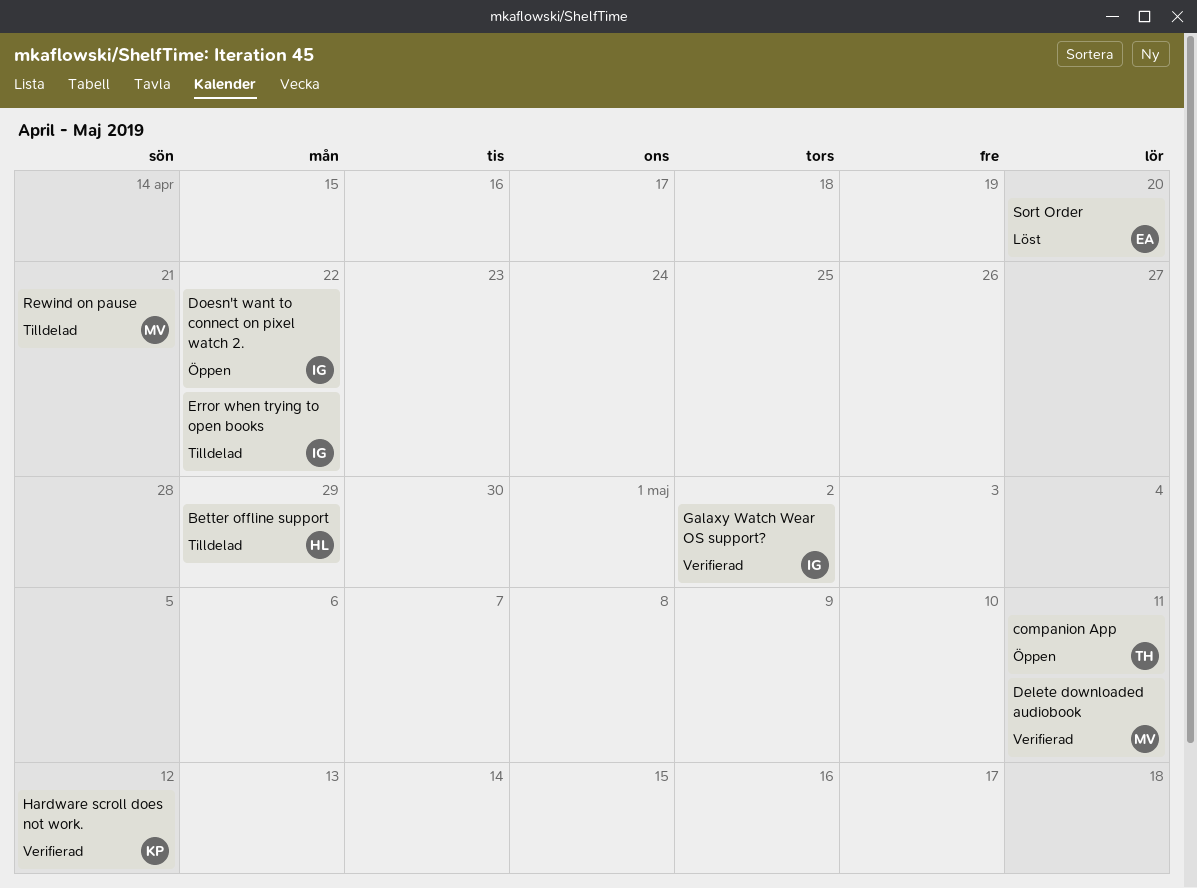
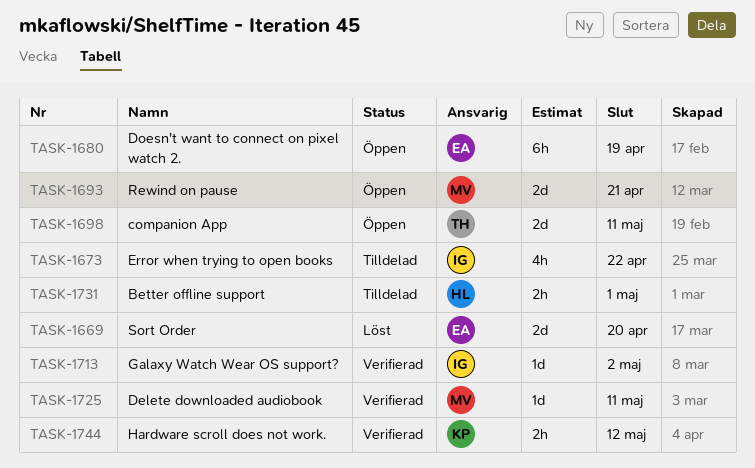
Better offline support, due: Apr 29 -> May 1
Doesn't want to connect on pixel watch 2., owner: IG -> EA
Doesn't want to connect on pixel watch 2., due: Apr 22 -> Apr 19
Rewind on pause, status: Tilldelad -> Öppen

